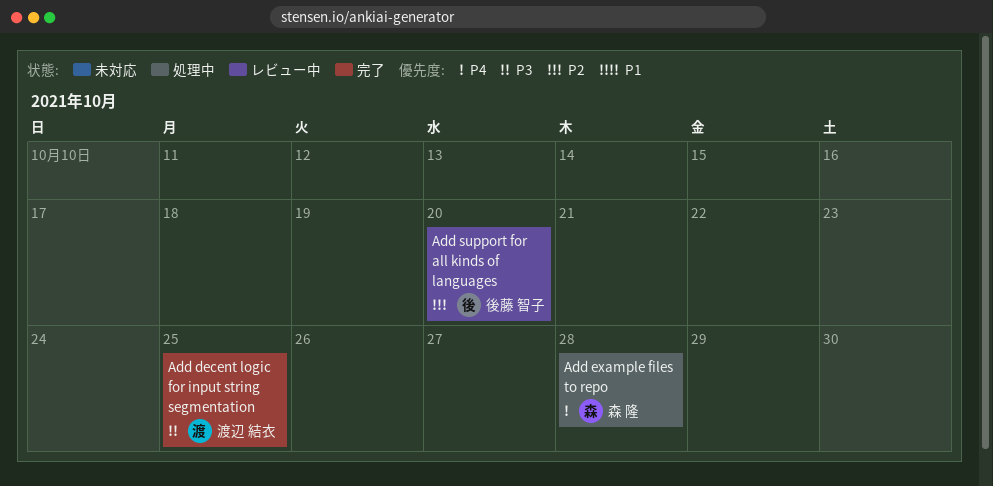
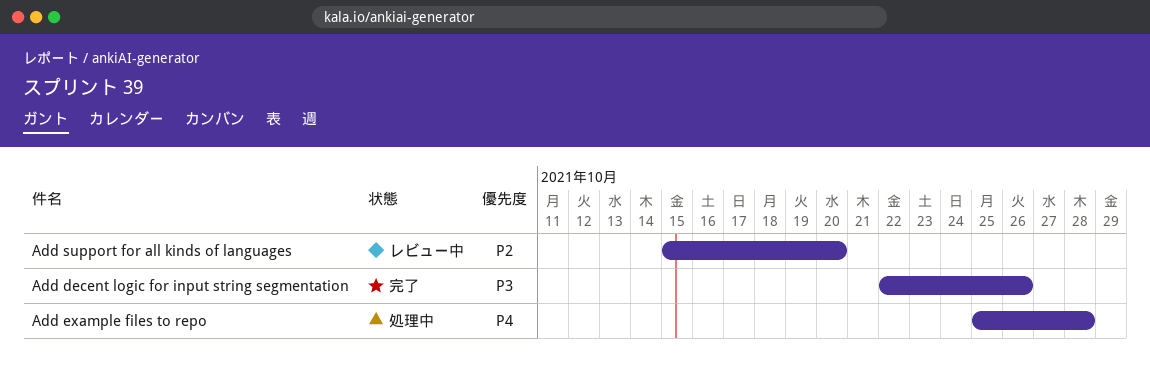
Add decent logic for input string segmentation, due: Oct 25 -> Oct 26

